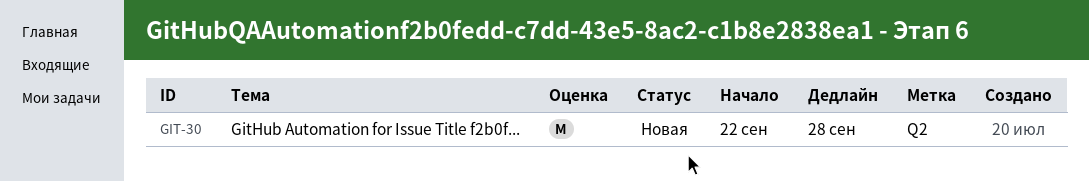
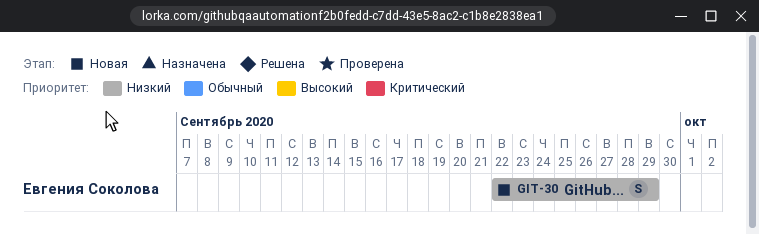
GIT-30, estimate: M -> S
GIT-30, due: Sep 28 -> Sep 29

